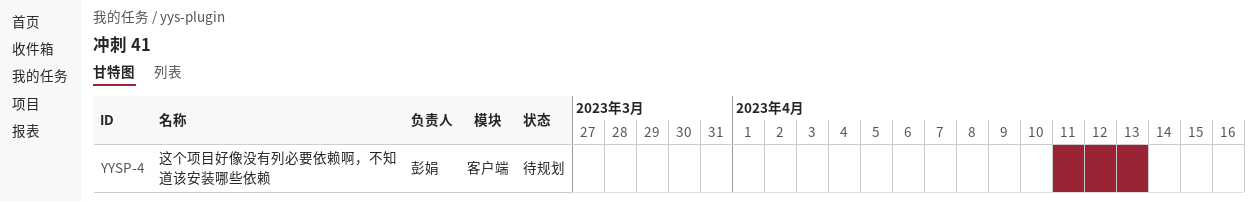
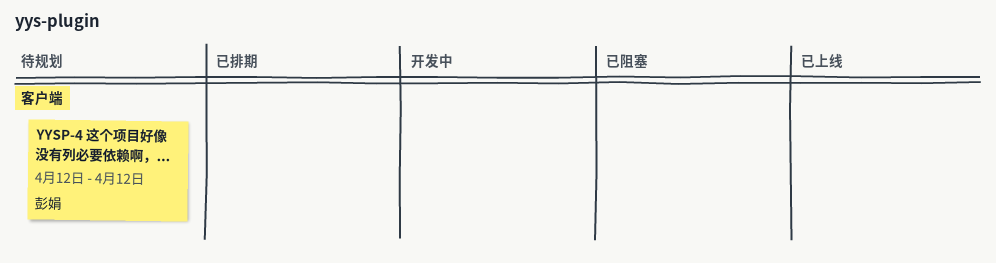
YYSP-4, start: Apr 11 -> Apr 12
YYSP-4, due: Apr 13 -> Apr 12

